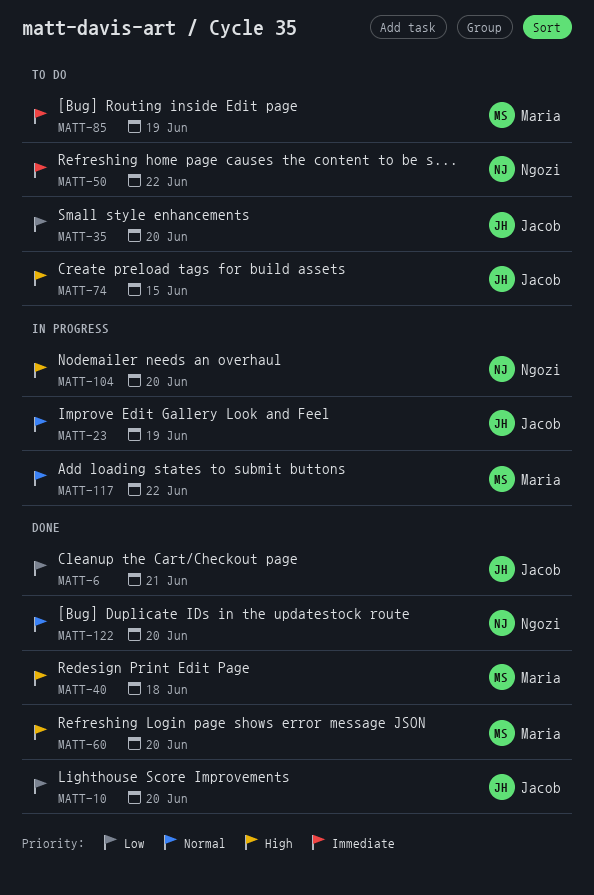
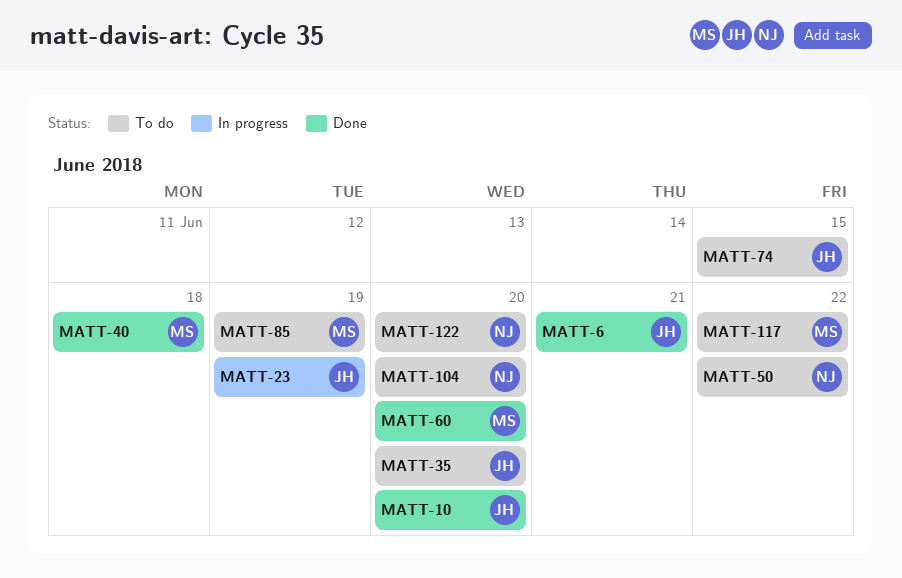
MATT-104, status: In progress -> To do
MATT-117, status: In progress -> To do
MATT-122, status: Done -> To do

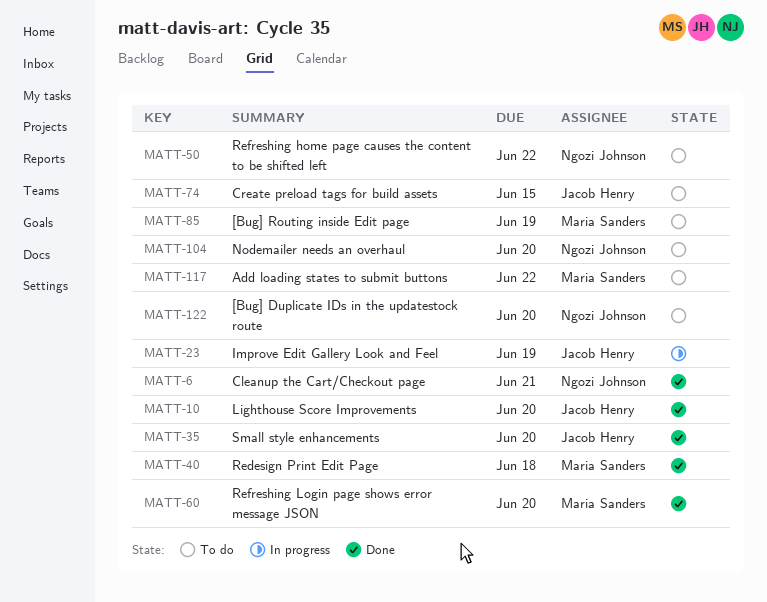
MATT-6, owner: Jacob Henry -> Ngozi Johnson
MATT-35, status: To do -> Done

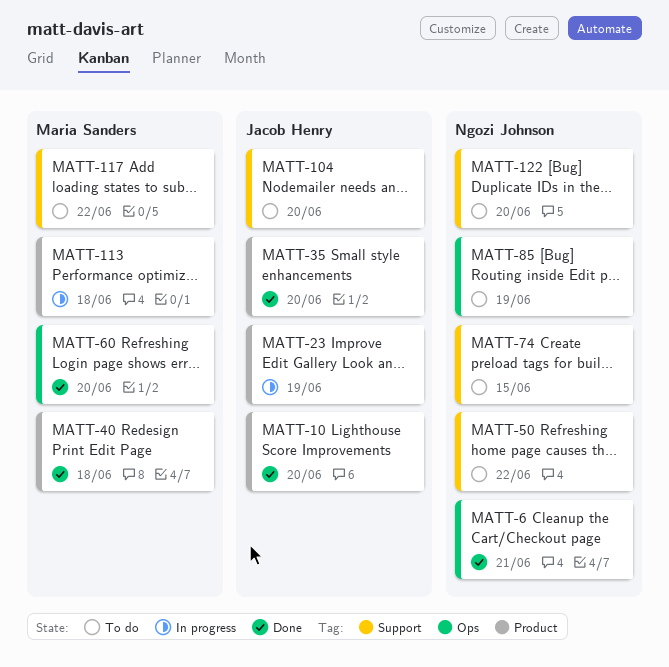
MATT-74, owner: Jacob Henry -> Ngozi Johnson
MATT-85, owner: Maria Sanders -> Ngozi Johnson
MATT-104, owner: Ngozi Johnson -> Jacob Henry
MATT-113: none -> present

